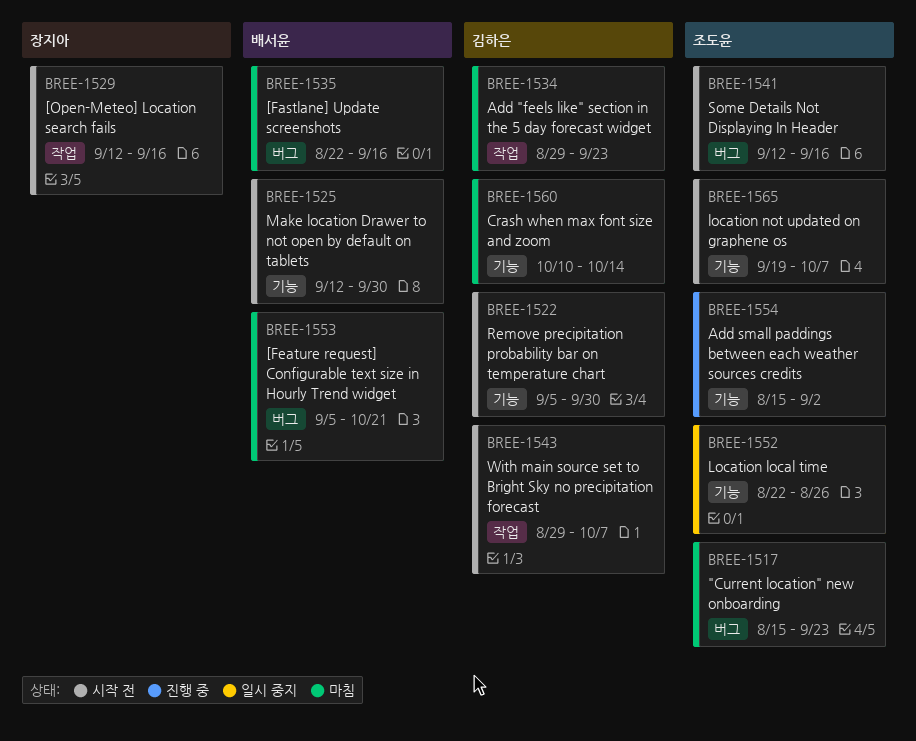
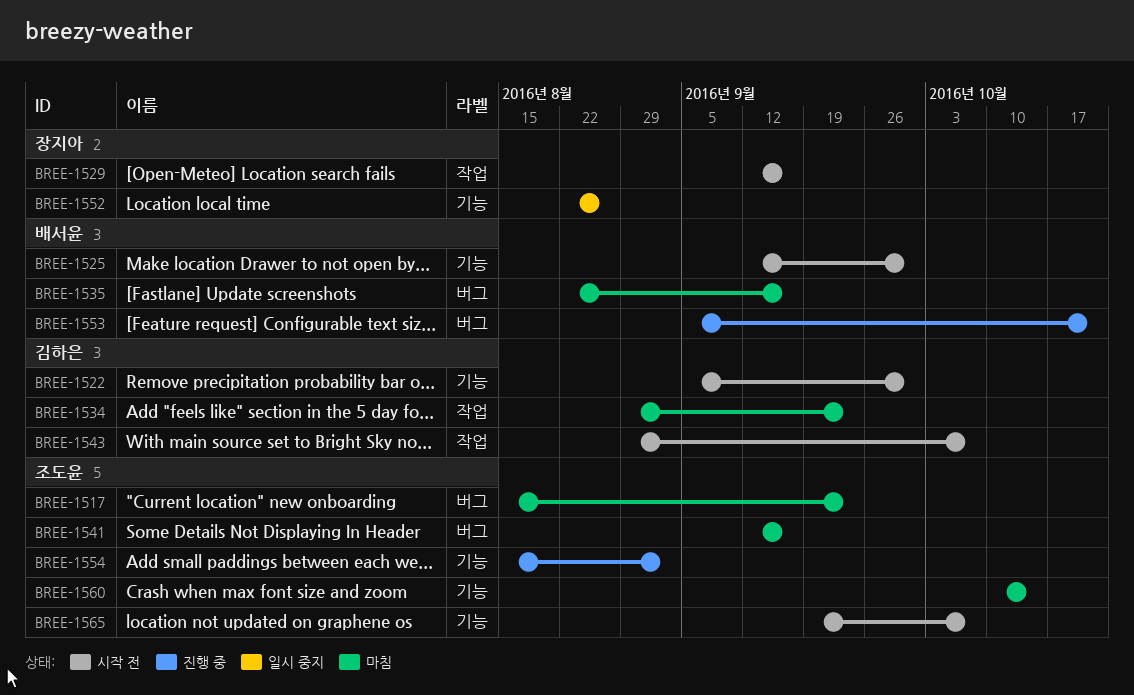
BREE-1541, status: 시작 전 -> 마침
BREE-1552, owner: 조도윤 -> 장지아
BREE-1553, status: 마침 -> 진행 중
BREE-1560, owner: 김하은 -> 조도윤

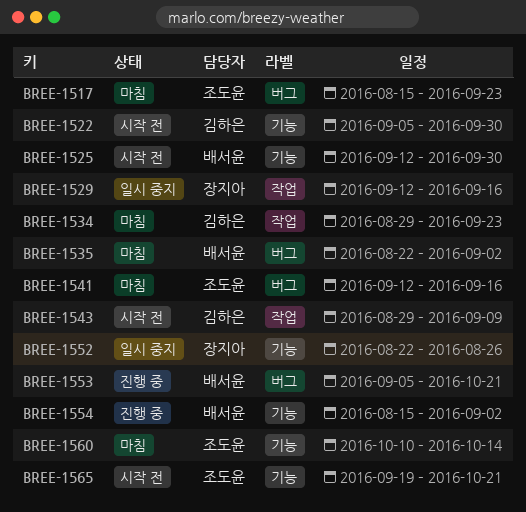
BREE-1529, status: 시작 전 -> 일시 중지
BREE-1535, due: Sep 16 -> Sep 2
BREE-1543, due: Oct 7 -> Sep 9
BREE-1554, owner: 조도윤 -> 배서윤
BREE-1565, due: Oct 7 -> Oct 21

